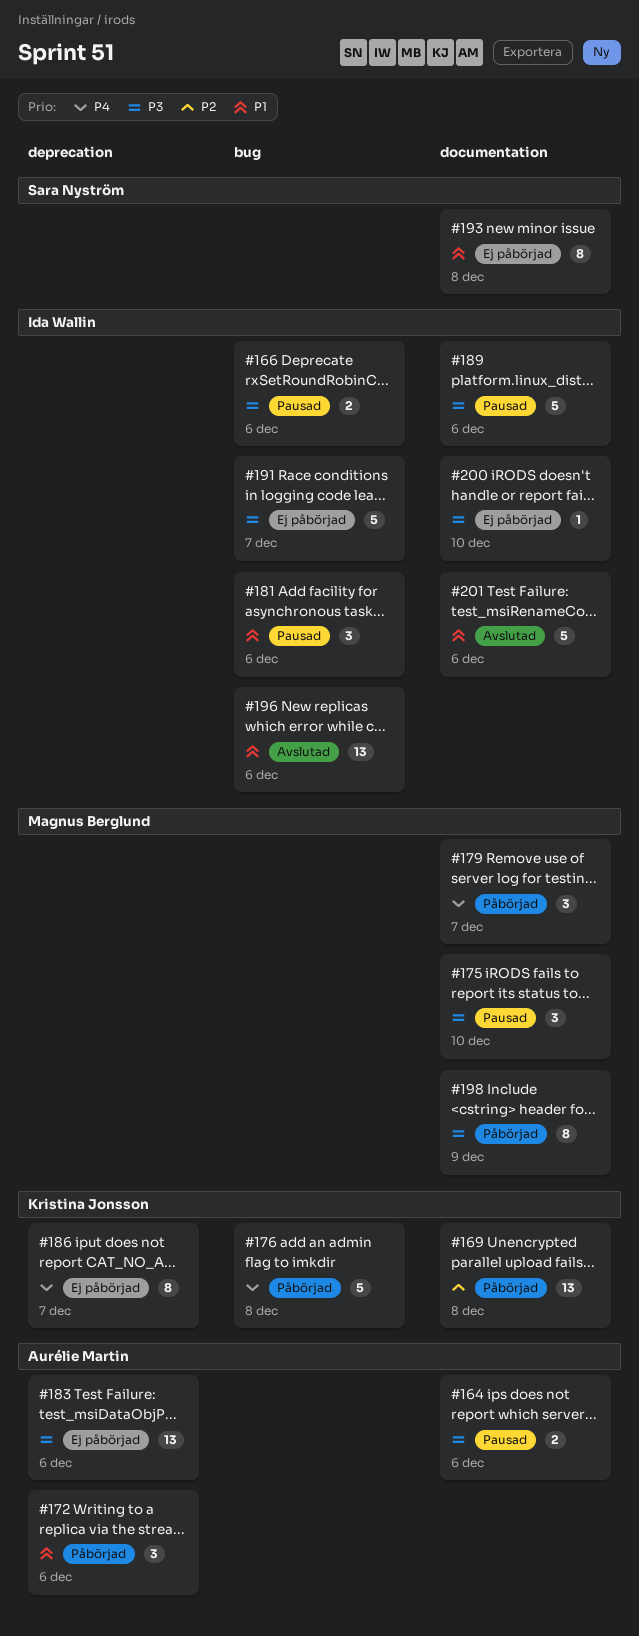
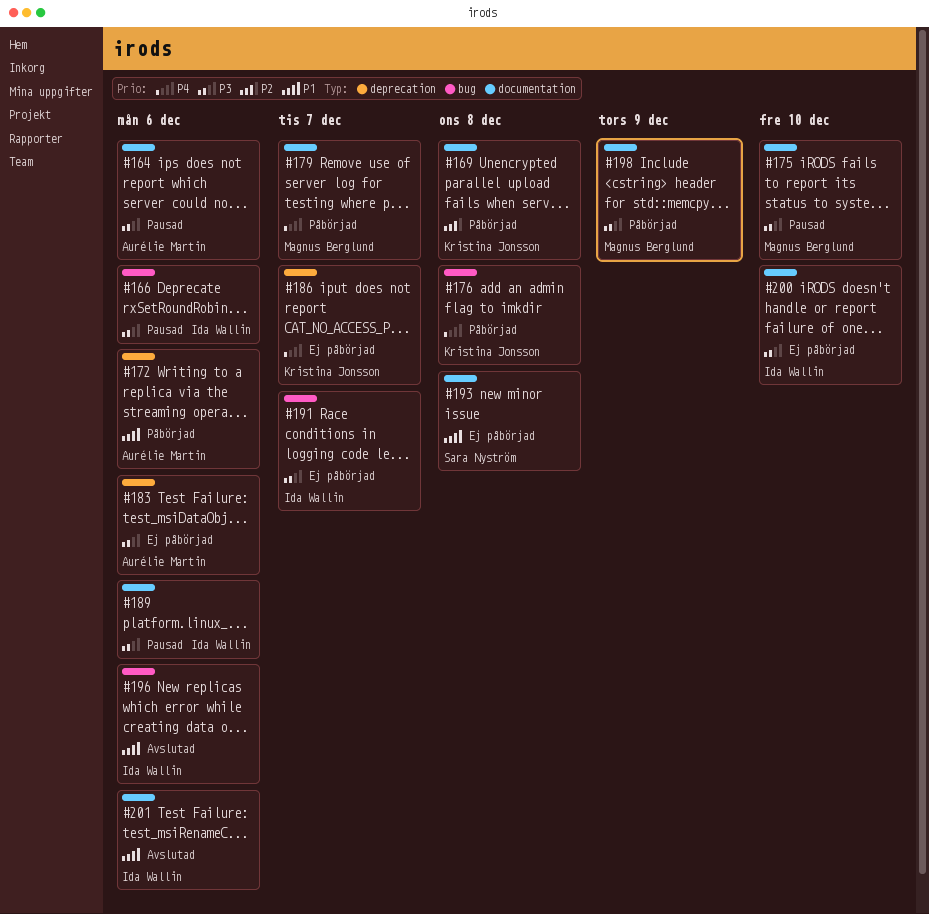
#181: present -> none

